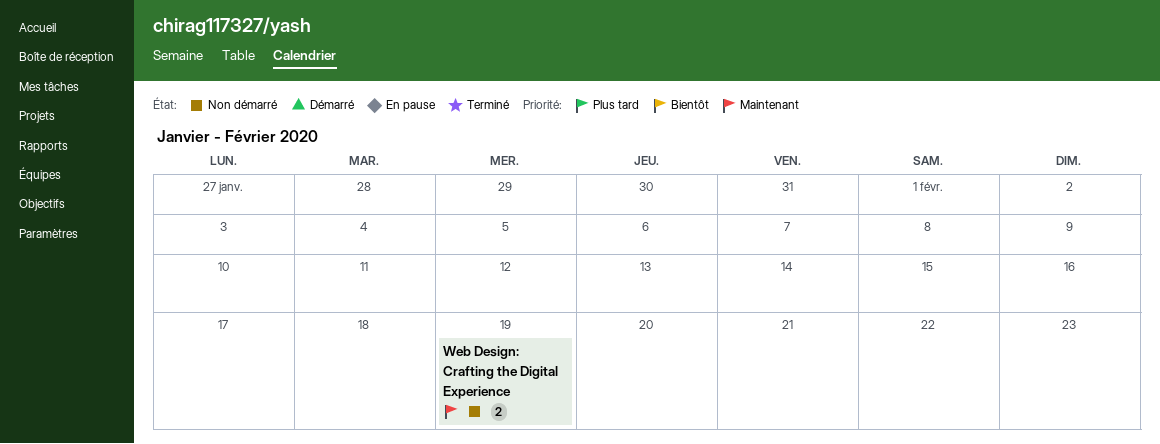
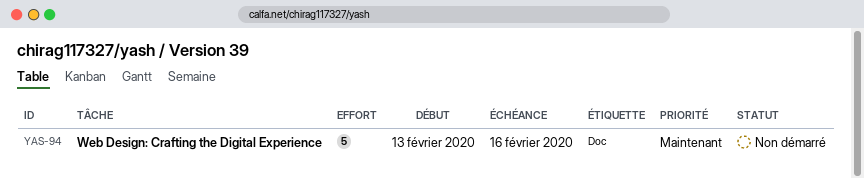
Web Design: Crafting the Digital Experience, estimate: 2 -> 5
Web Design: Crafting the Digital Experience, due: Feb 19 -> Feb 16

